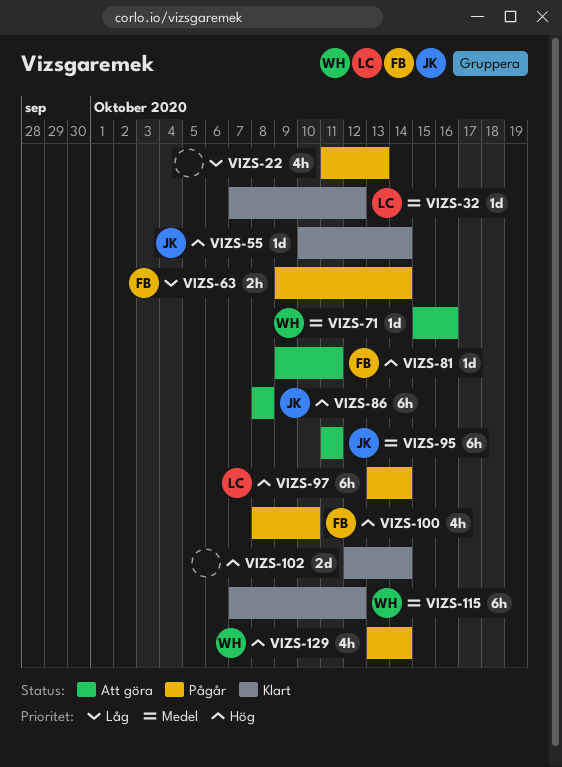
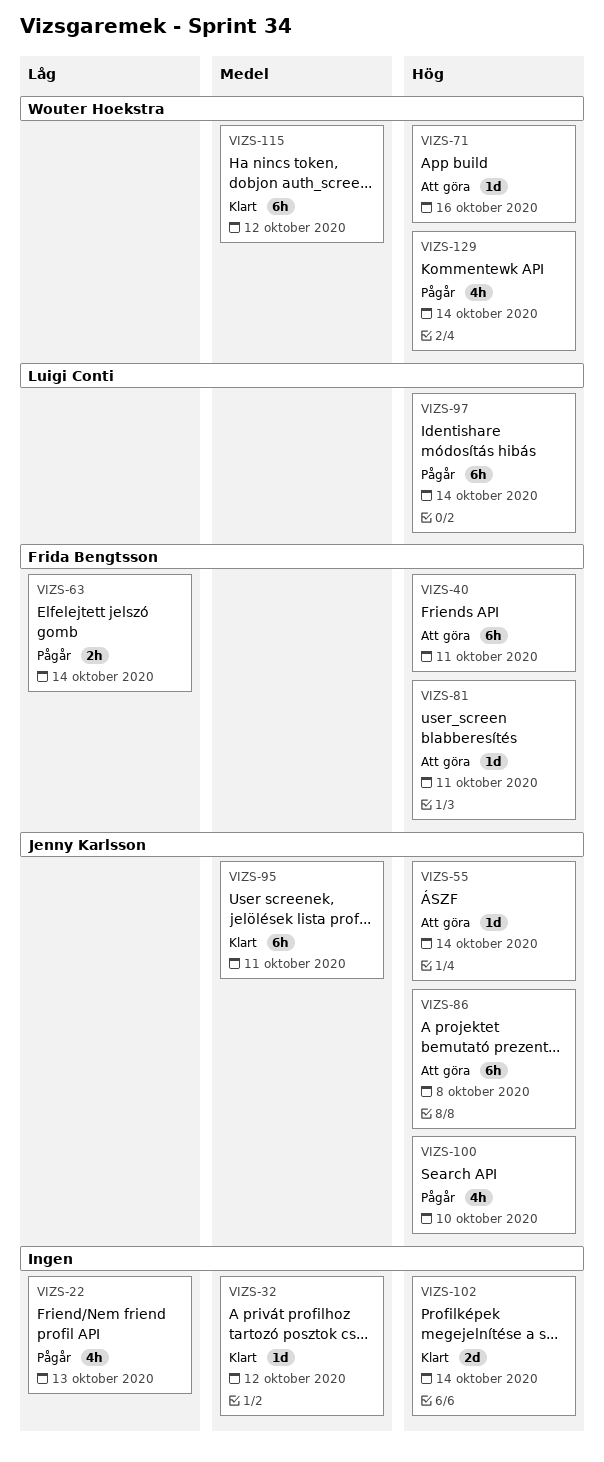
VIZS-32, owner: Luigi Conti -> none
VIZS-40: none -> present
VIZS-55, status: Klart -> Att göra
VIZS-71, priority: Medel -> Hög
VIZS-95, status: Att göra -> Klart
VIZS-100, owner: Frida Bengtsson -> Jenny Karlsson

